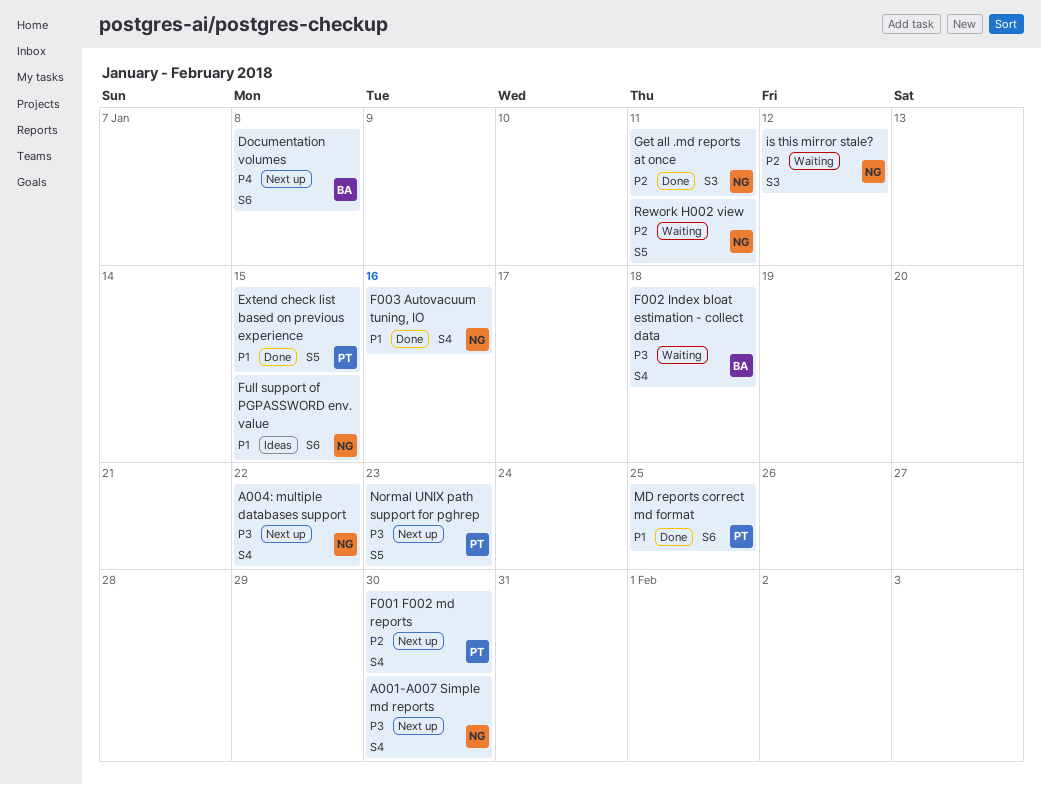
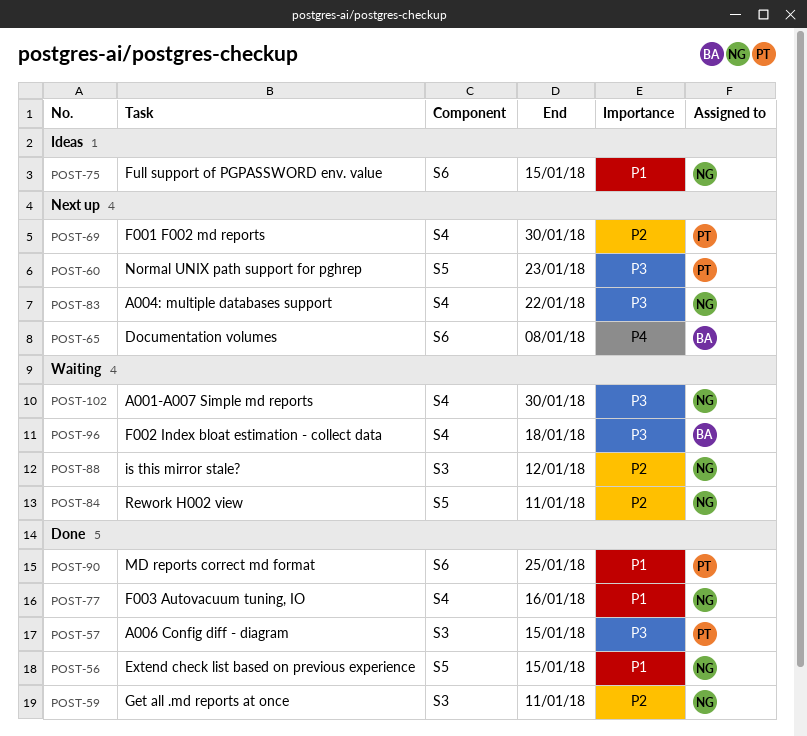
A001-A007 Simple md reports, status: Next up -> Waiting
A006 Config diff - diagram: none -> present
Extend check list based on previous experience, owner: PT -> NG

